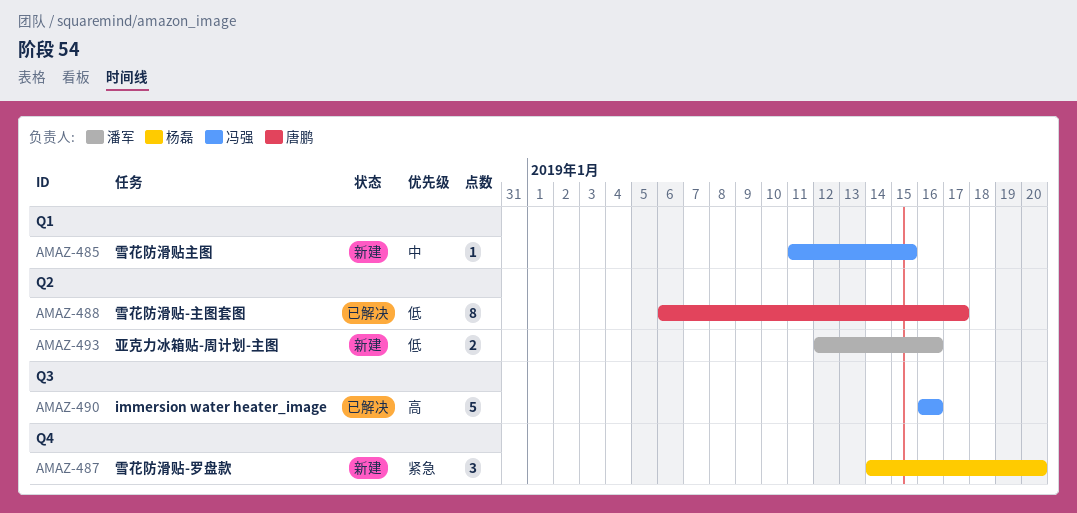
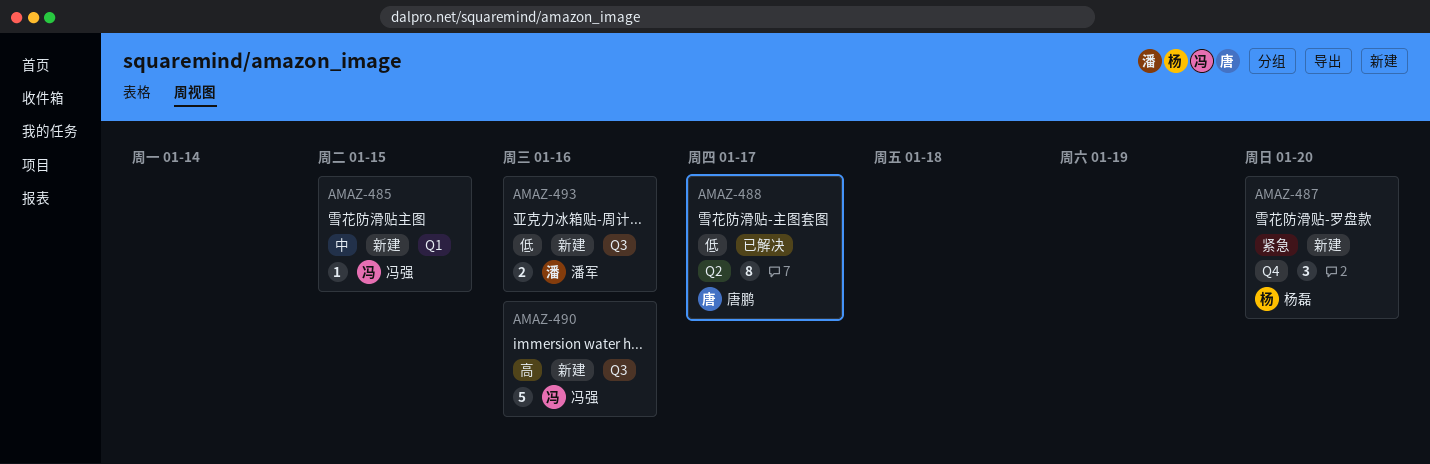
AMAZ-490, status: 已解决 -> 新建
AMAZ-493, label: Q2 -> Q3

